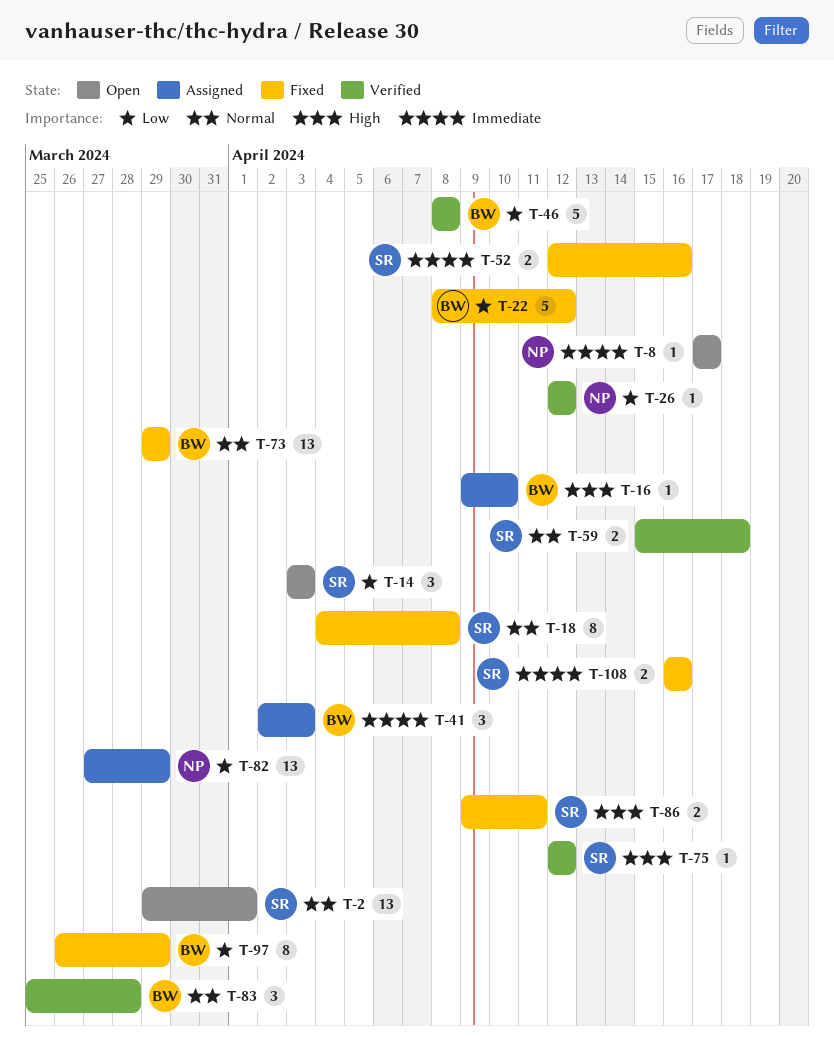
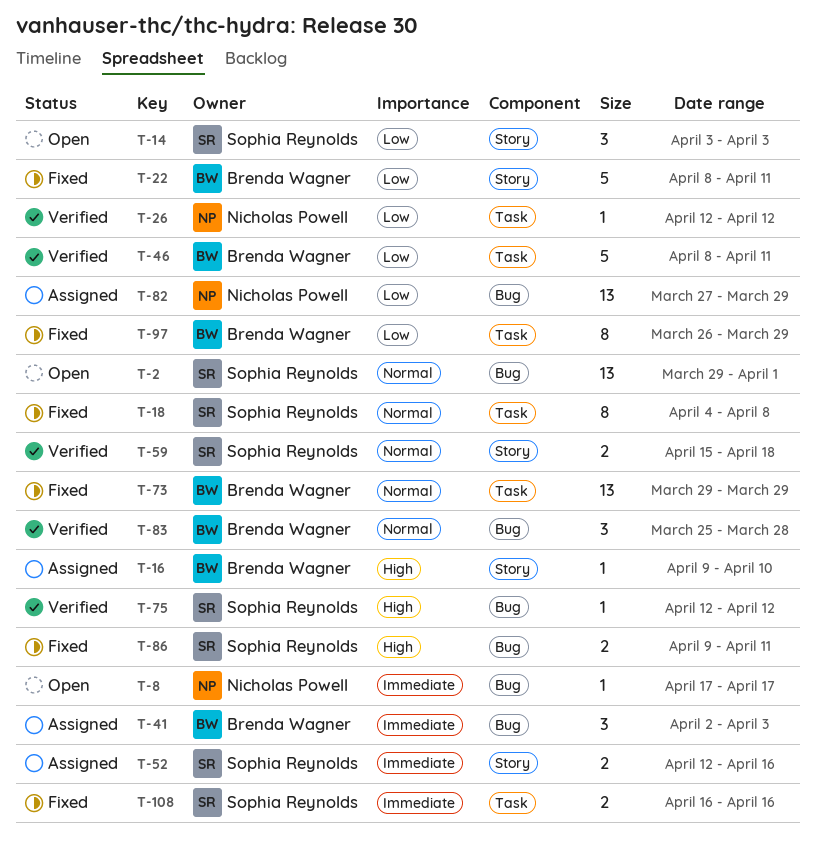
T-22, due: Apr 12 -> Apr 11
T-46, due: Apr 8 -> Apr 11
T-52, status: Fixed -> Assigned

